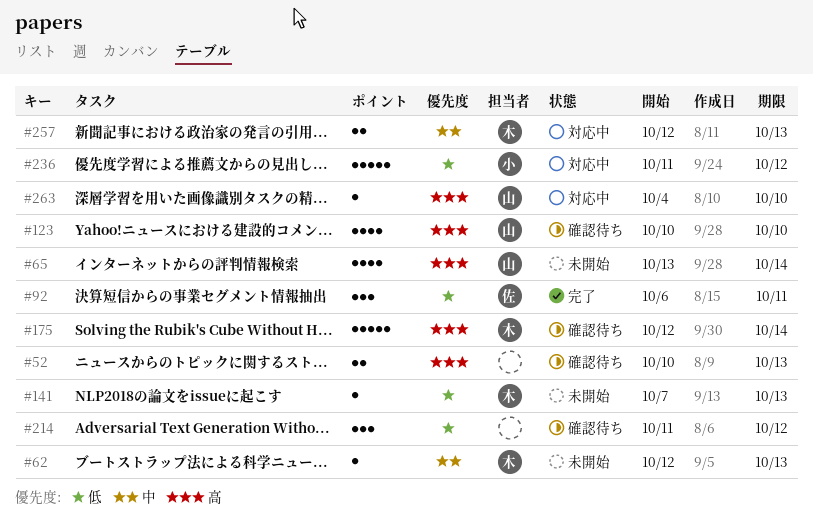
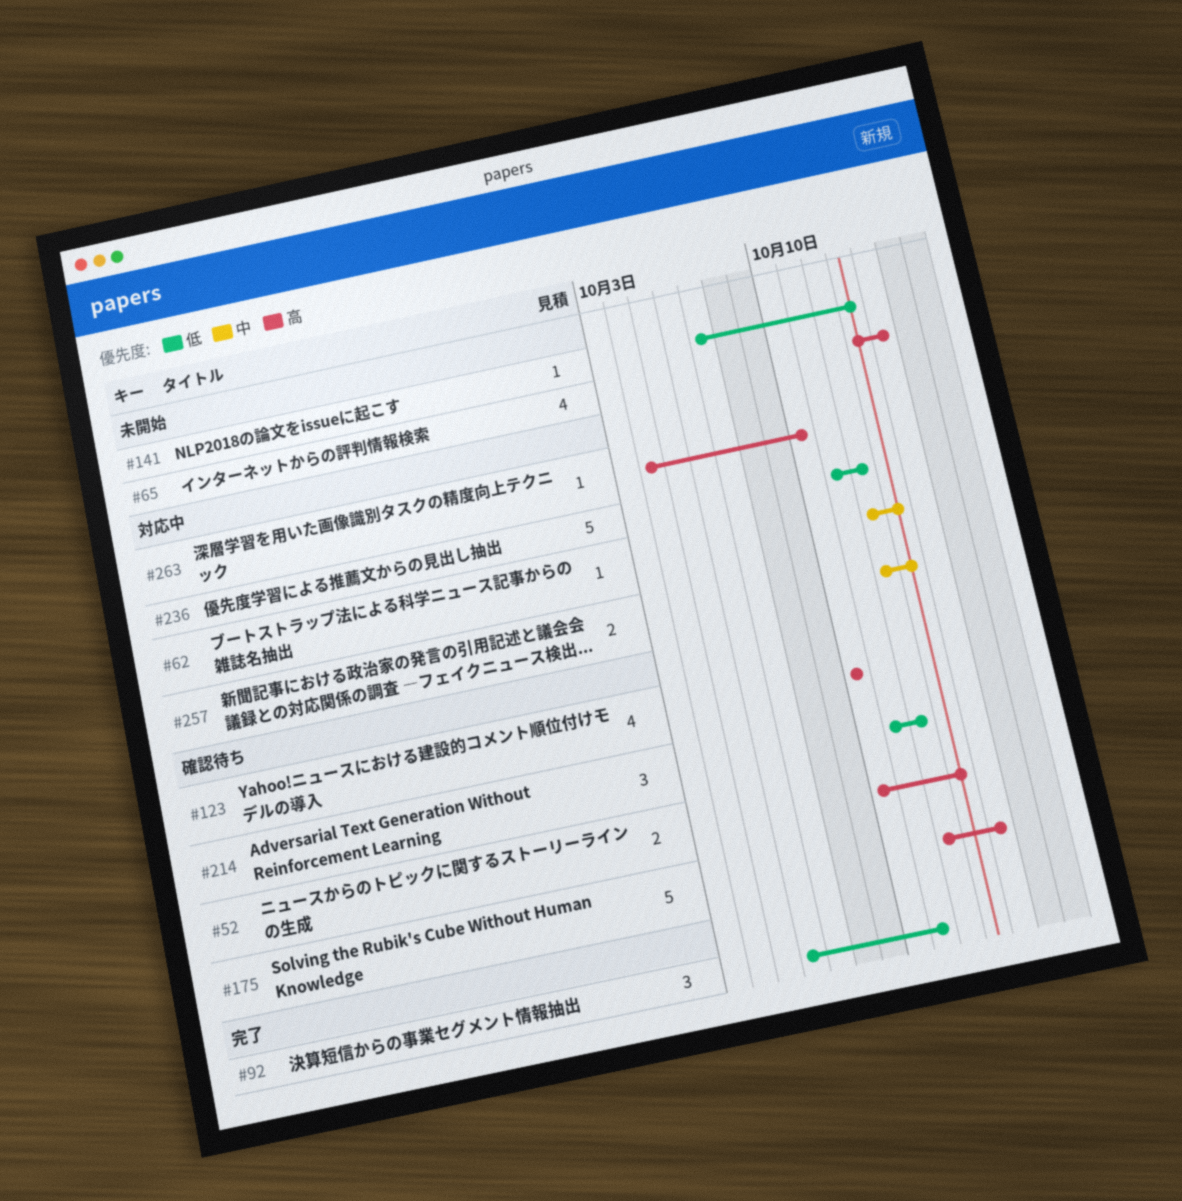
#62, status: 未開始 -> 対応中

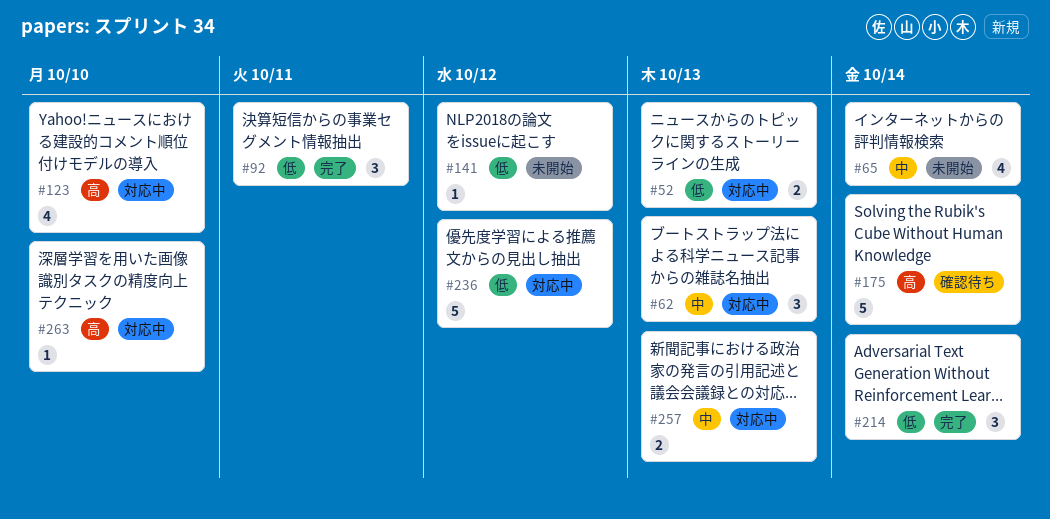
#52, status: 確認待ち -> 対応中
#52, priority: 高 -> 低
#62, estimate: 1 -> 3
#65, priority: 高 -> 中
#123, status: 確認待ち -> 対応中
#141, due: Oct 13 -> Oct 12
#214, status: 確認待ち -> 完了
#214, due: Oct 12 -> Oct 14

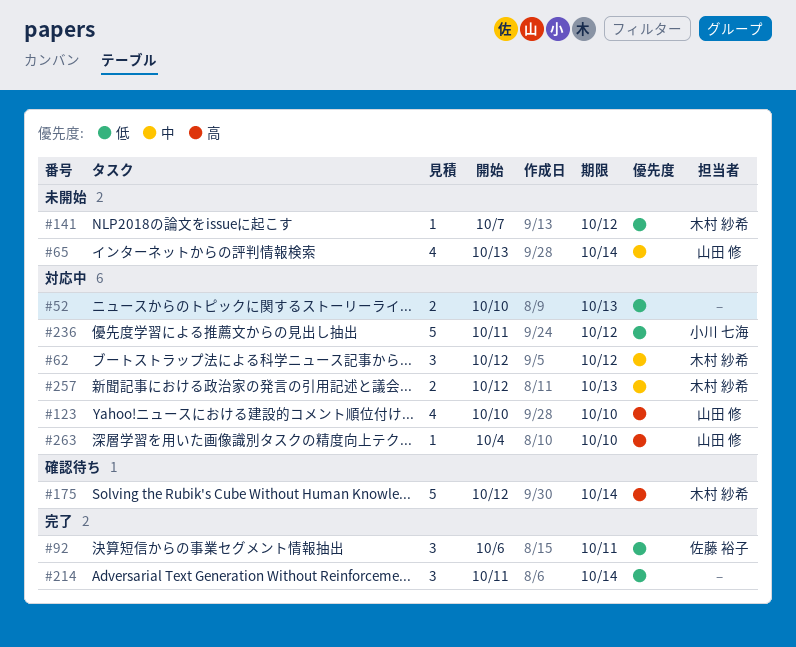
#62, due: Oct 13 -> Oct 12

